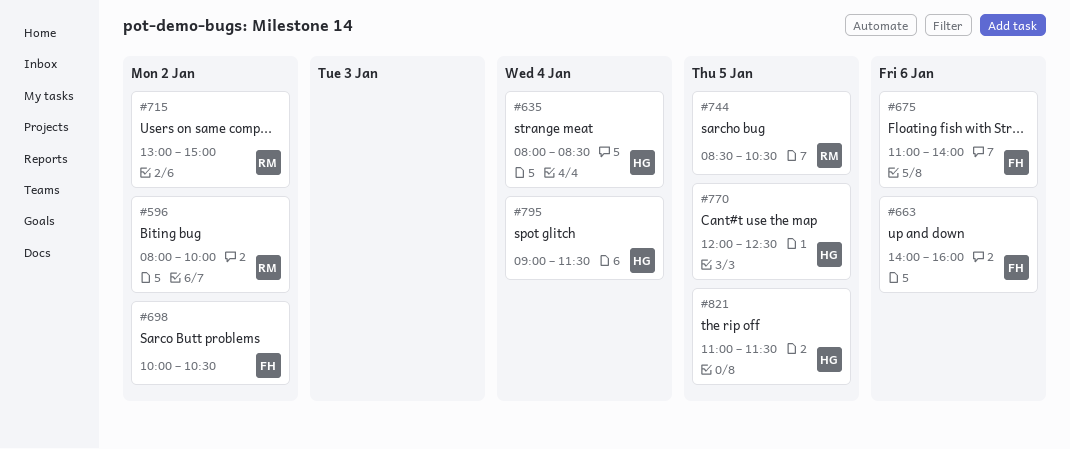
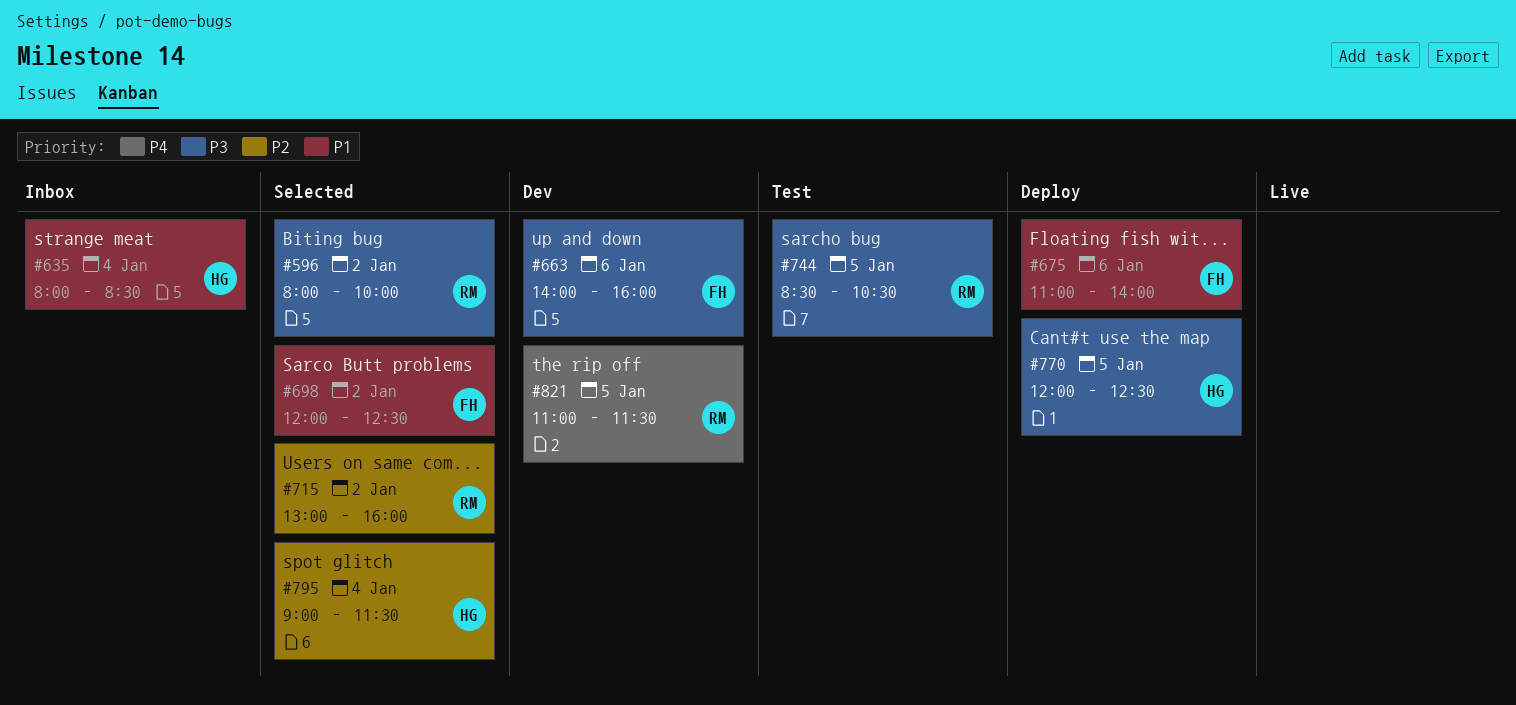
#698, begins: 10:00 -> 12:00
#698, ends: 10:30 -> 12:30
#715, ends: 15:00 -> 16:00
#821, owner: HG -> RM

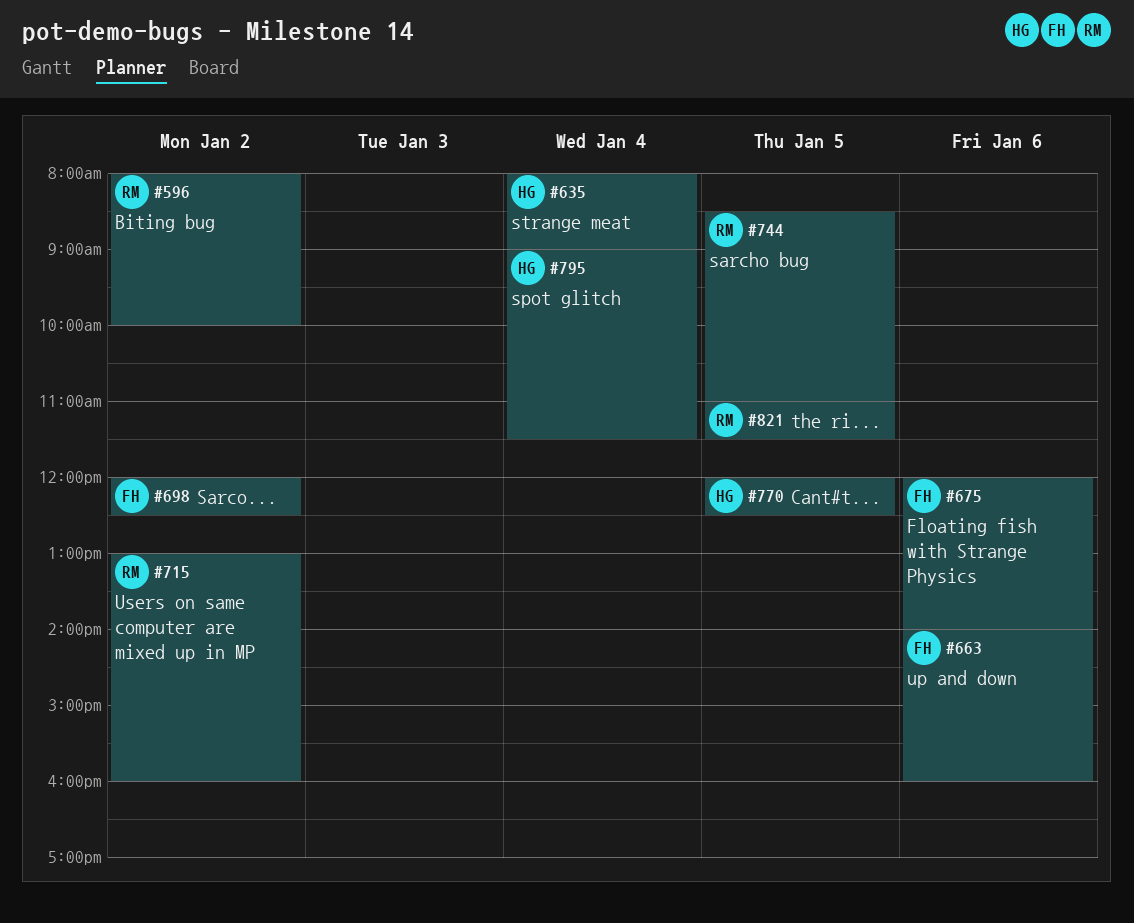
#635, ends: 08:30 -> 09:00
#675, begins: 11:00 -> 12:00
#744, ends: 10:30 -> 11:00

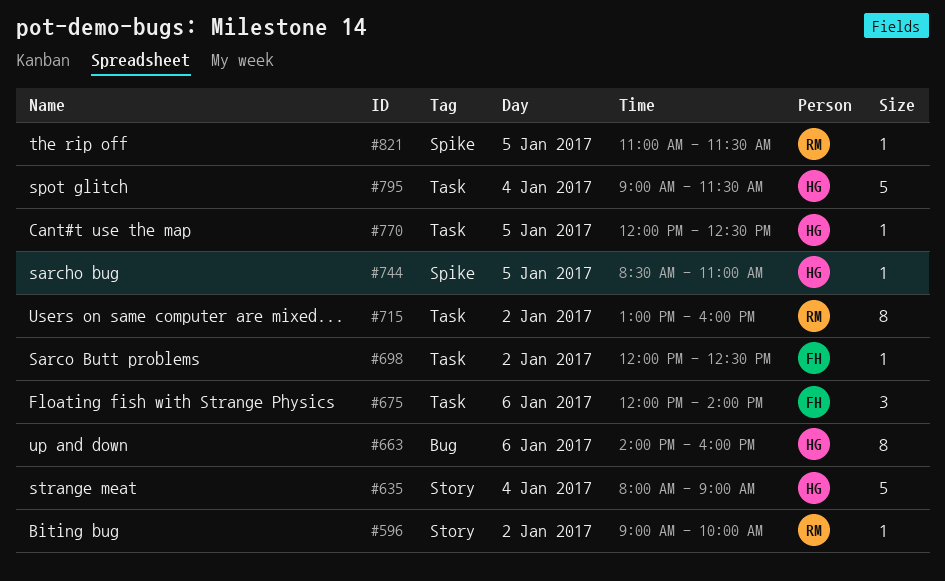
#596, begins: 08:00 -> 09:00
#663, owner: FH -> HG
#744, owner: RM -> HG

